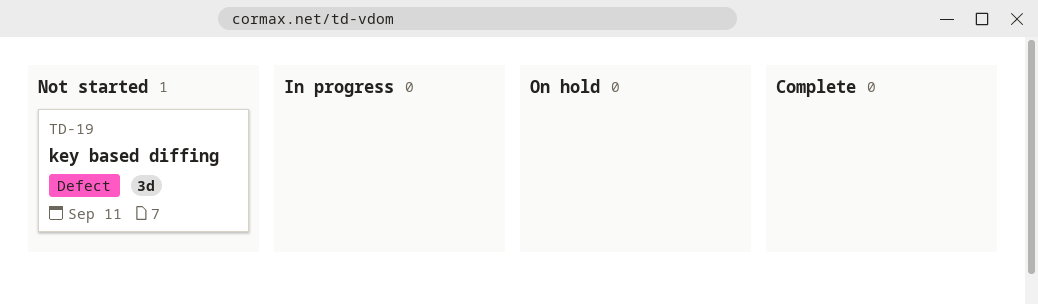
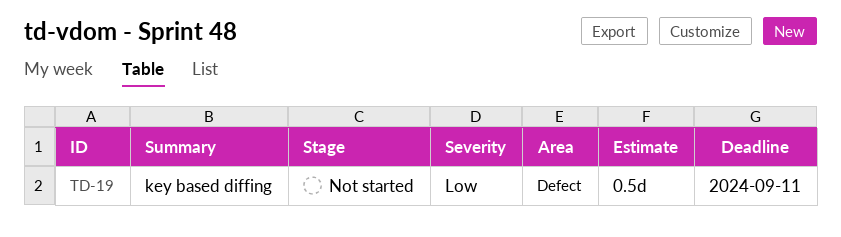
TD-19, estimate: 3d -> 0.5d

